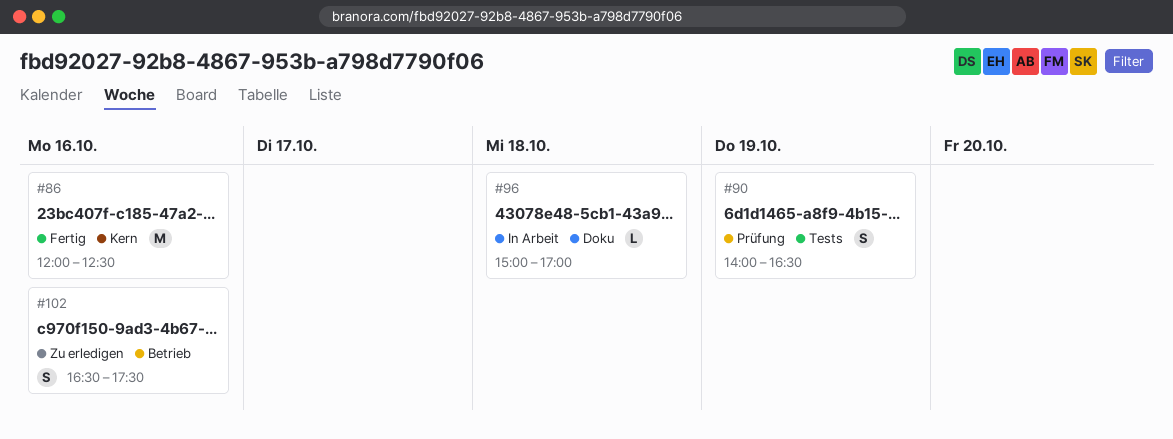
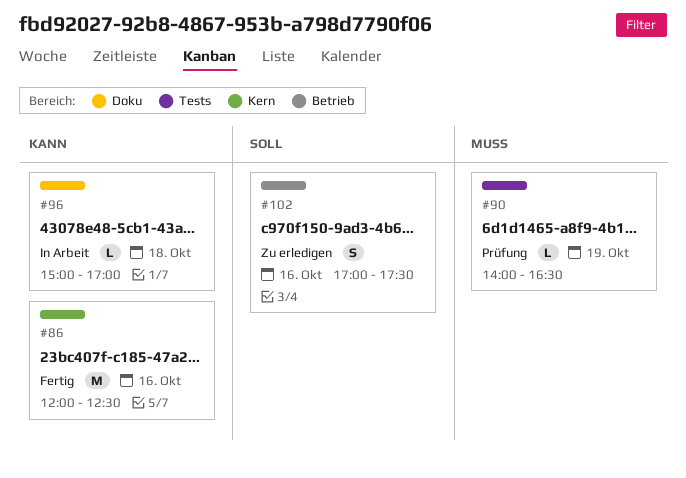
#90, estimate: S -> L
#102, begins: 16:30 -> 17:00

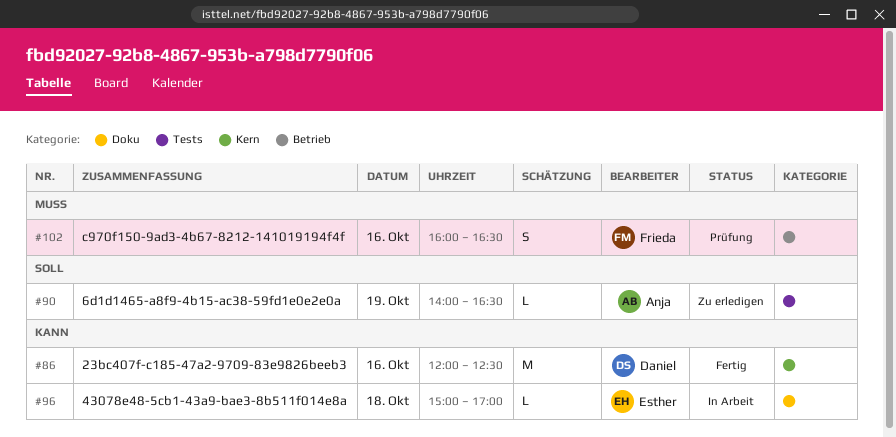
#90, status: Prüfung -> Zu erledigen
#90, priority: Muss -> Soll
#102, status: Zu erledigen -> Prüfung
#102, priority: Soll -> Muss
#102, begins: 17:00 -> 16:00
#102, ends: 17:30 -> 16:30

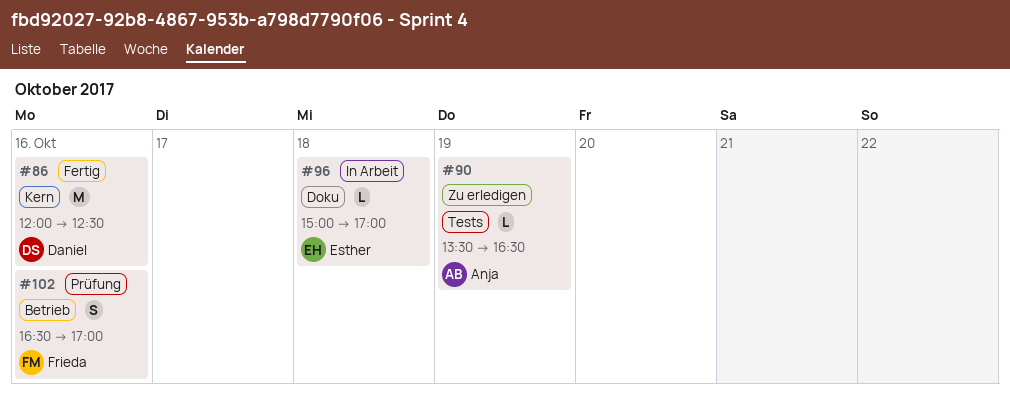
#90, begins: 14:00 -> 13:30
#102, begins: 16:00 -> 16:30
#102, ends: 16:30 -> 17:00

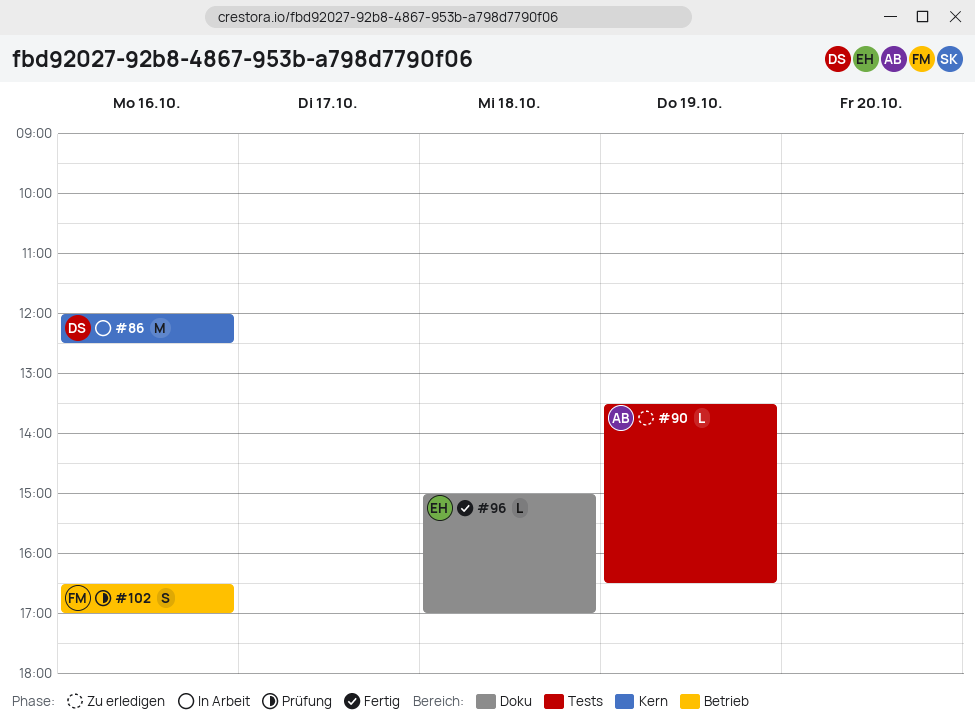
#86, status: Fertig -> In Arbeit
#96, status: In Arbeit -> Fertig

